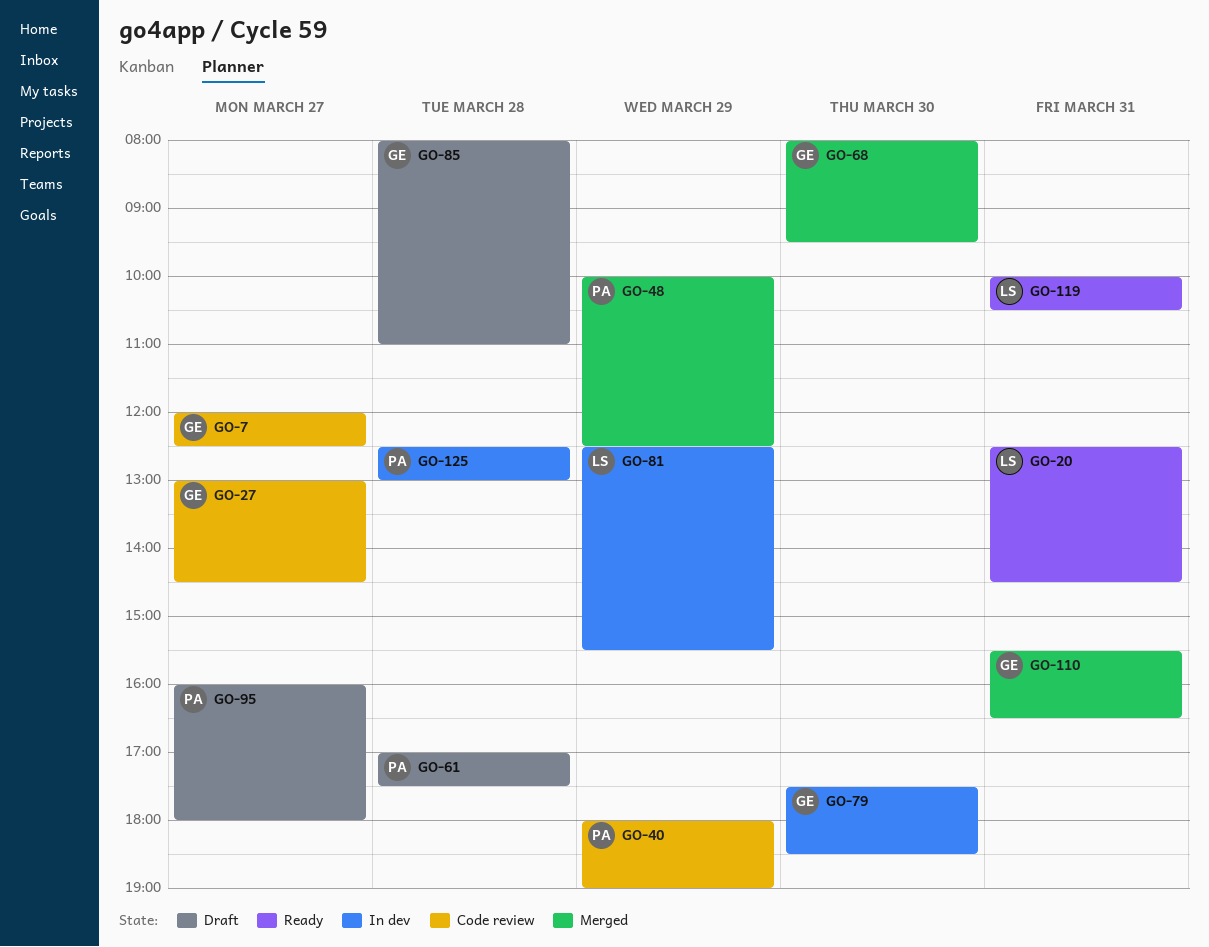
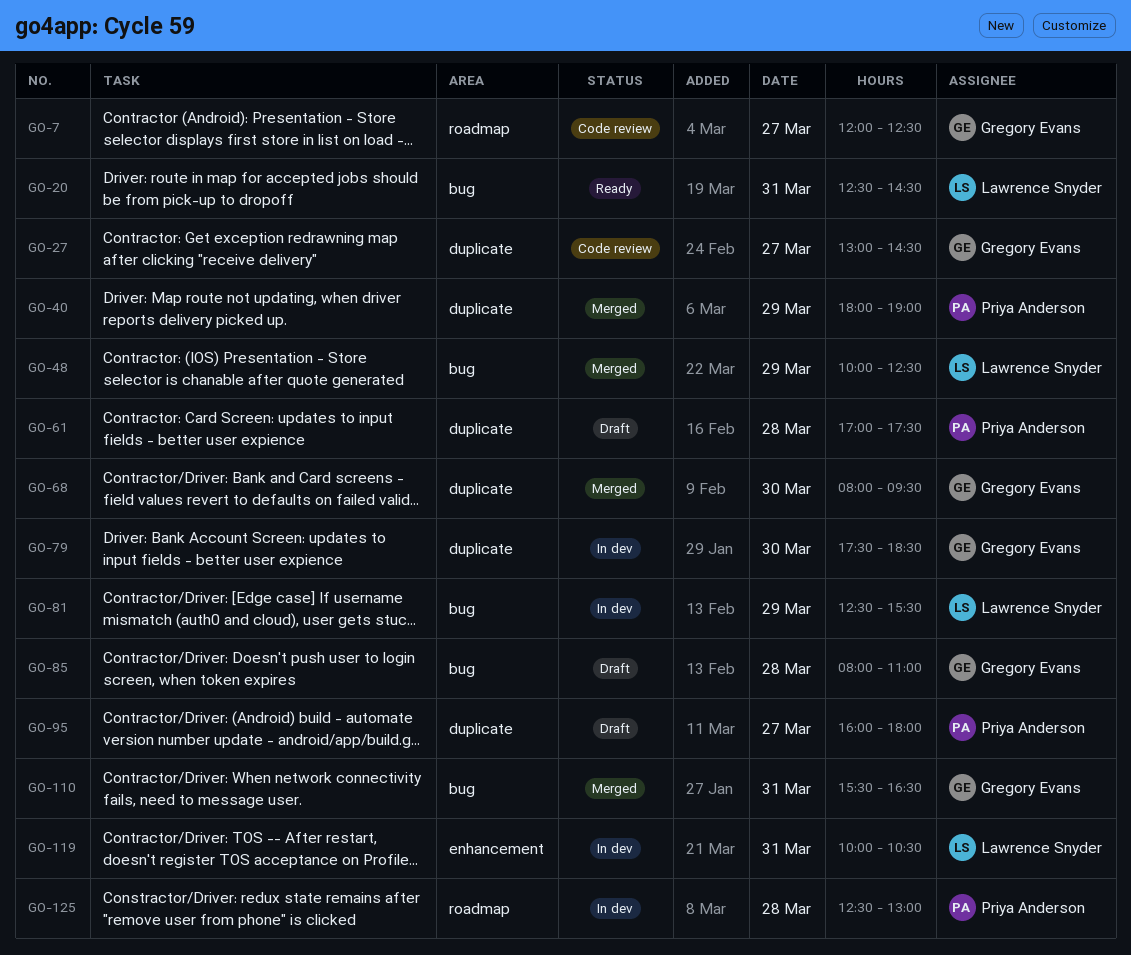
GO-40, status: Code review -> Merged
GO-48, owner: Priya Anderson -> Lawrence Snyder
GO-119, status: Ready -> In dev

